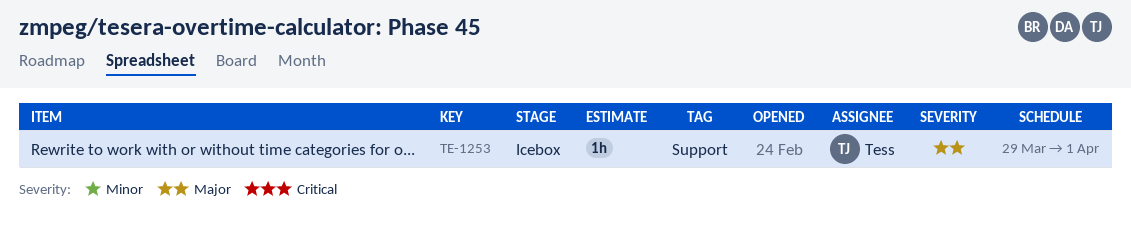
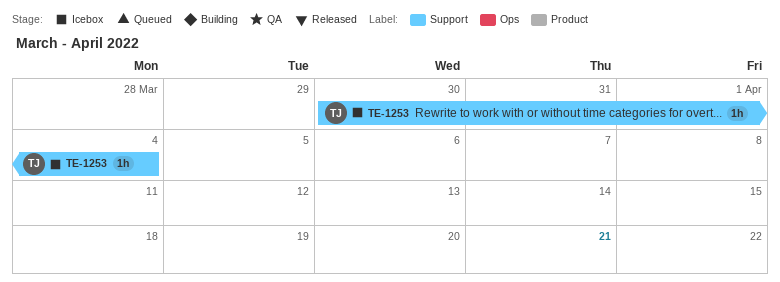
TE-1253, start: Mar 29 -> Mar 30
TE-1253, due: Apr 1 -> Apr 4

